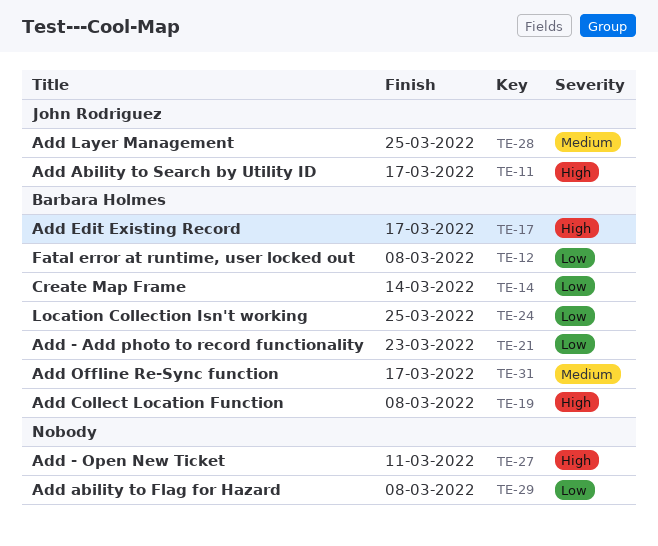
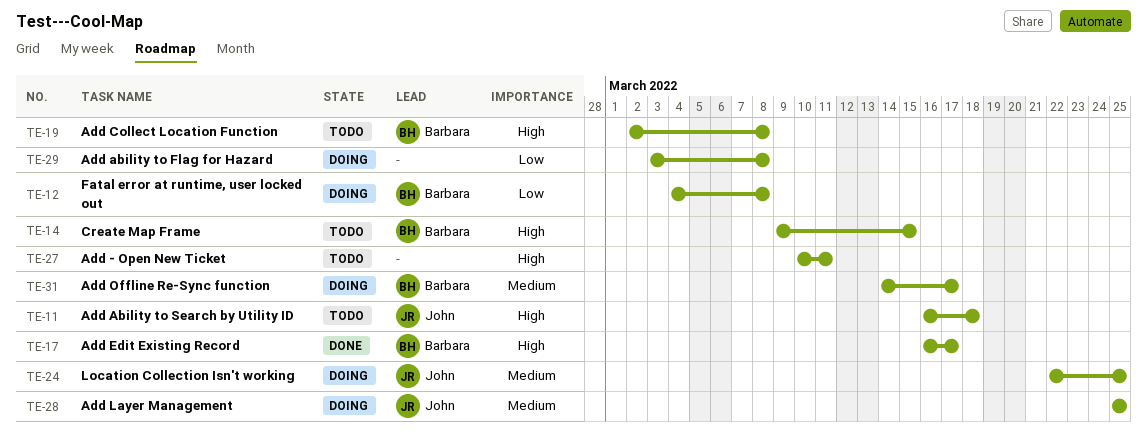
TE-11, due: Mar 17 -> Mar 18
TE-14, priority: Low -> High
TE-14, due: Mar 14 -> Mar 15
TE-21: present -> none
TE-24, owner: Barbara Holmes -> John Rodriguez
TE-24, priority: Low -> Medium

